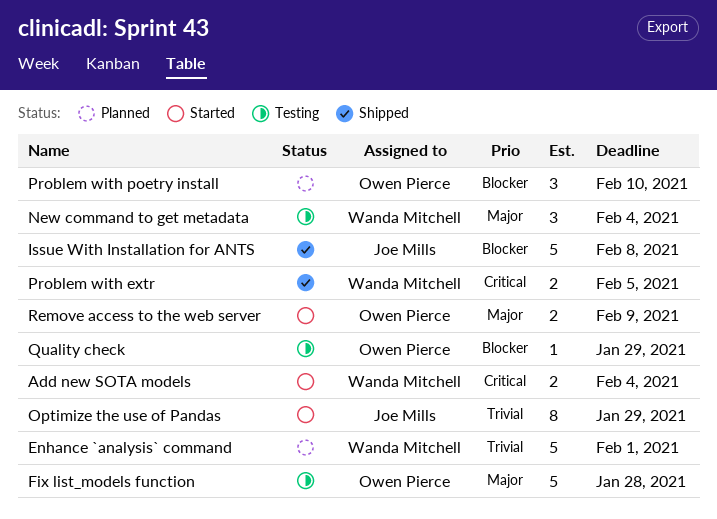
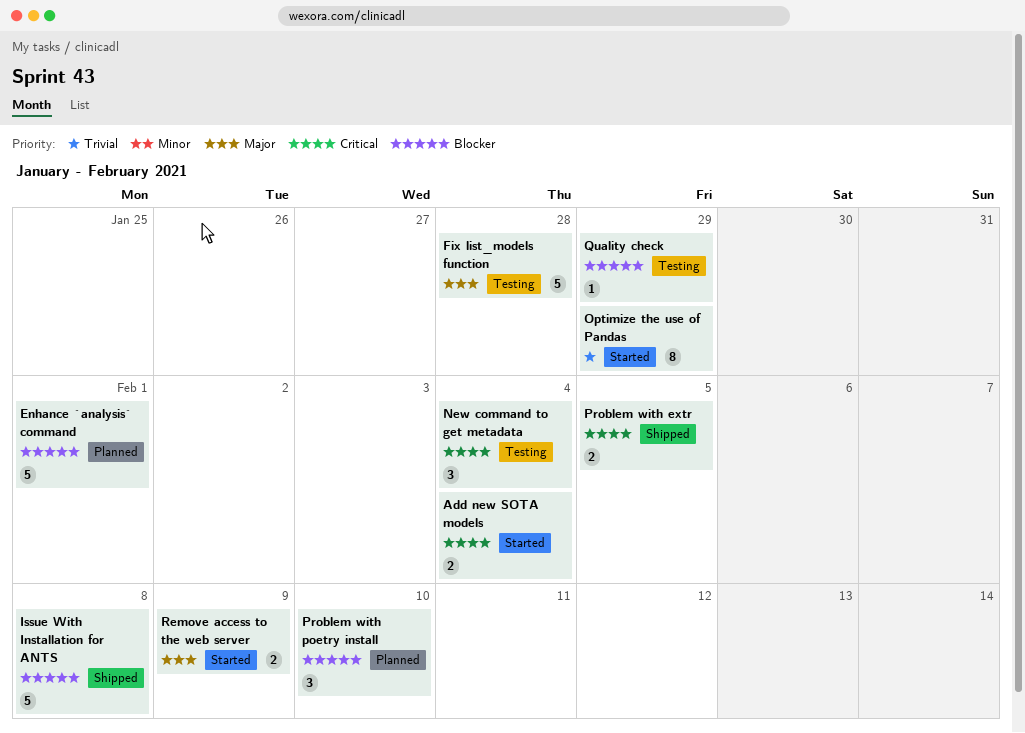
Enhance `analysis` command, priority: Trivial -> Blocker
New command to get metadata, priority: Major -> Critical

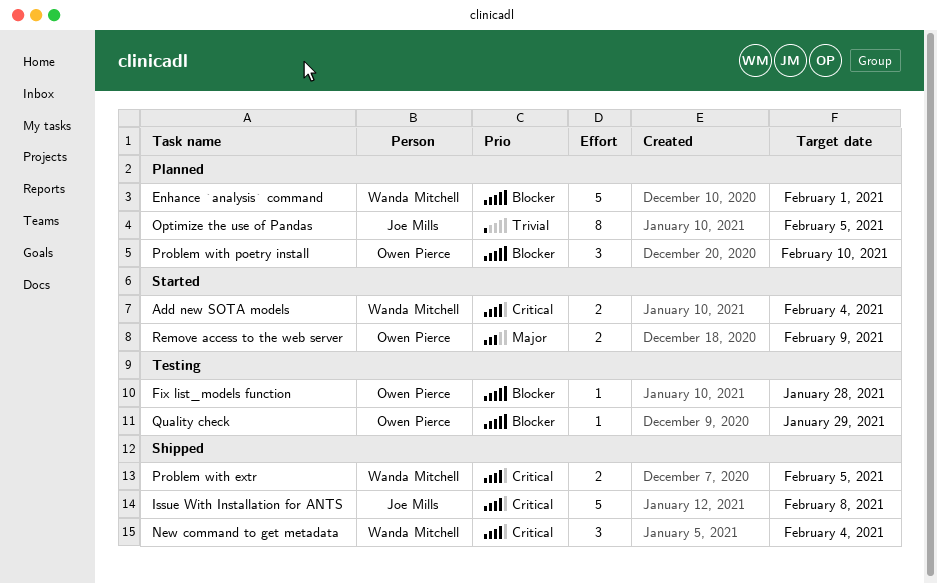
Fix list_models function, priority: Major -> Blocker
Fix list_models function, estimate: 5 -> 1
Issue With Installation for ANTS, priority: Blocker -> Critical
New command to get metadata, status: Testing -> Shipped
Optimize the use of Pandas, status: Started -> Planned
Optimize the use of Pandas, due: Jan 29 -> Feb 5

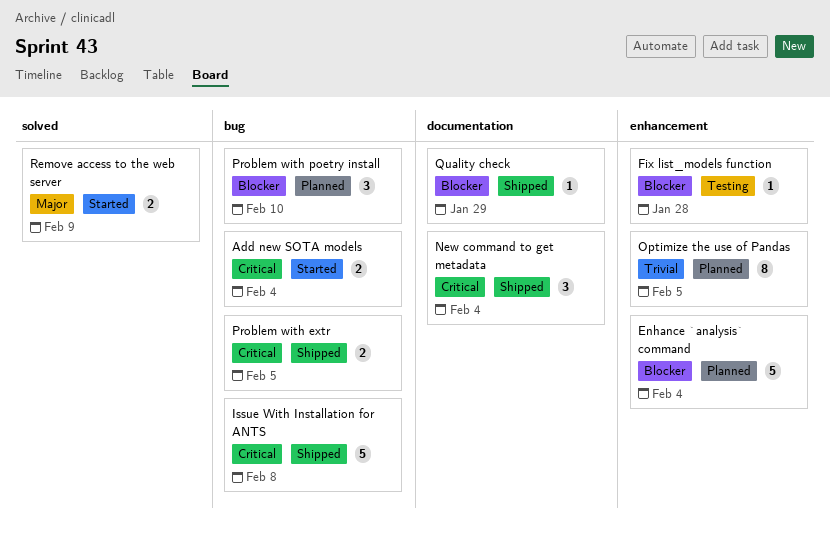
Enhance `analysis` command, due: Feb 1 -> Feb 4
Quality check, status: Testing -> Shipped

